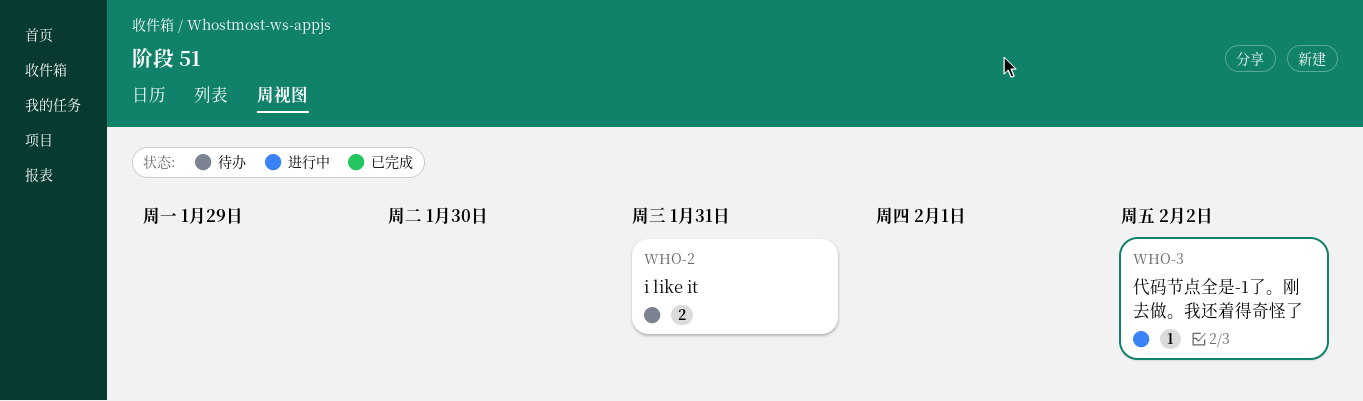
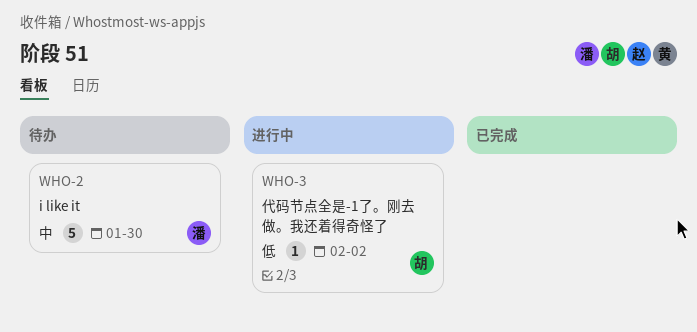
WHO-2, estimate: 2 -> 5
WHO-2, due: Jan 31 -> Jan 30

